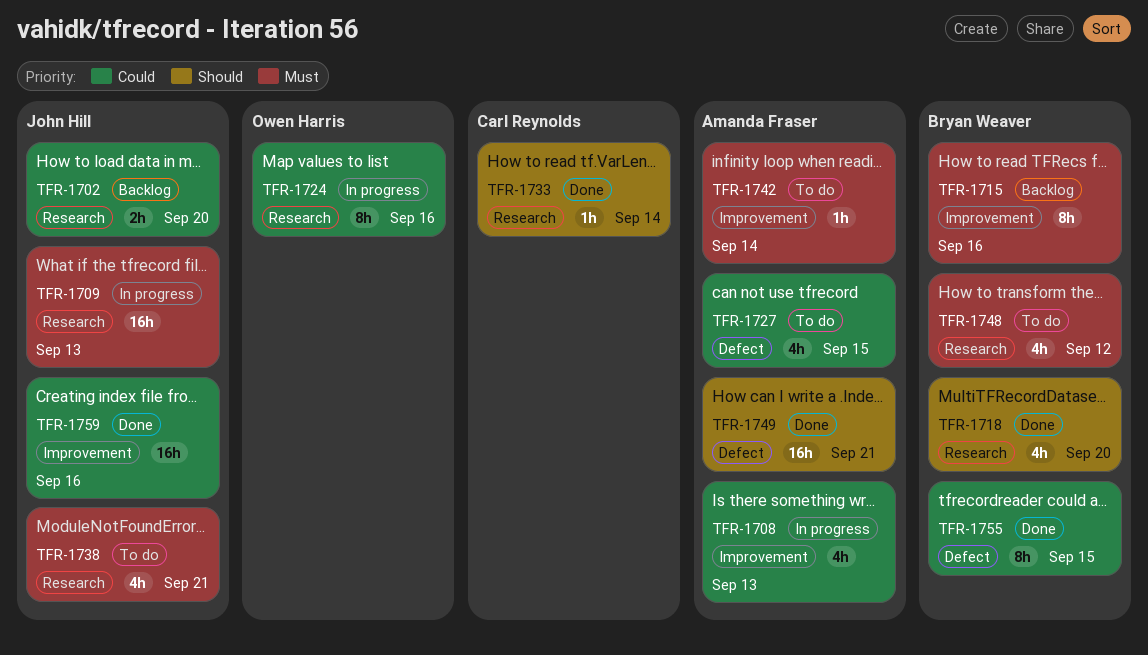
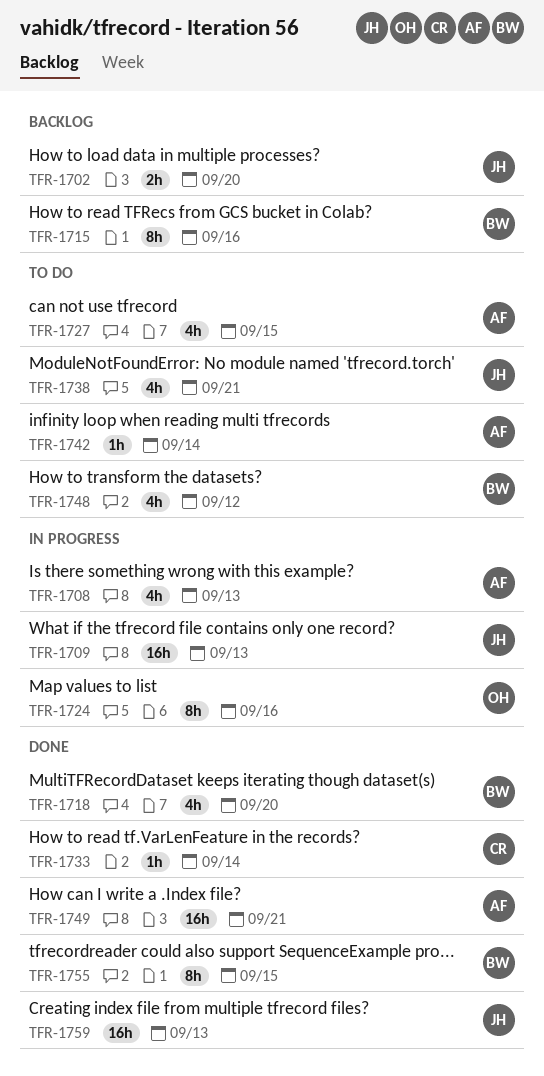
TFR-1759, due: Sep 16 -> Sep 13

